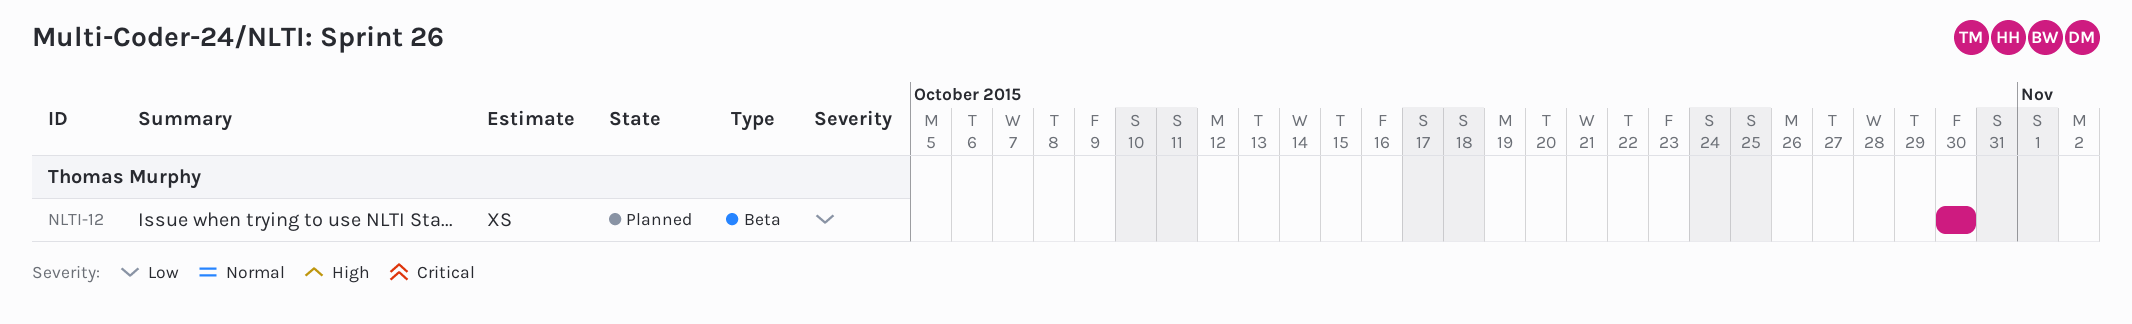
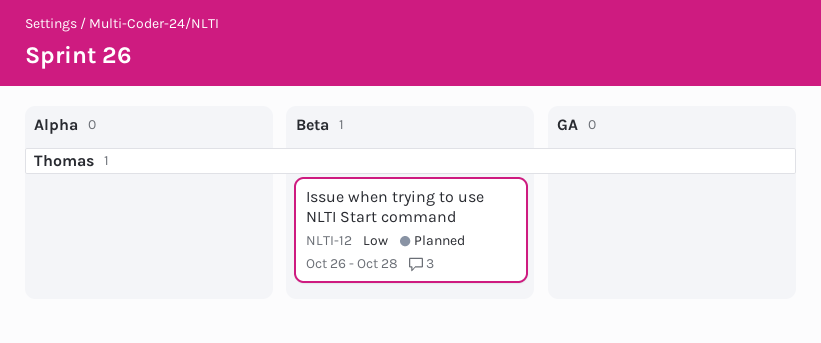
NLTI-12, start: Oct 30 -> Oct 26
NLTI-12, due: Oct 30 -> Oct 28

